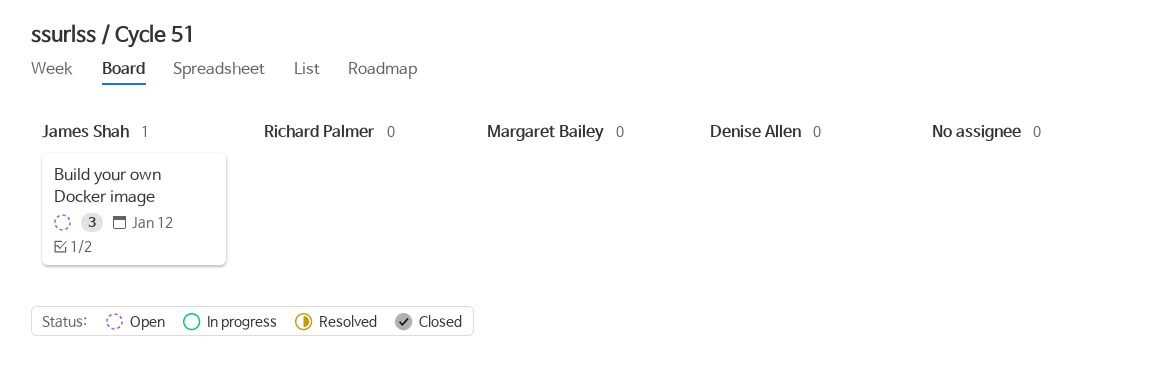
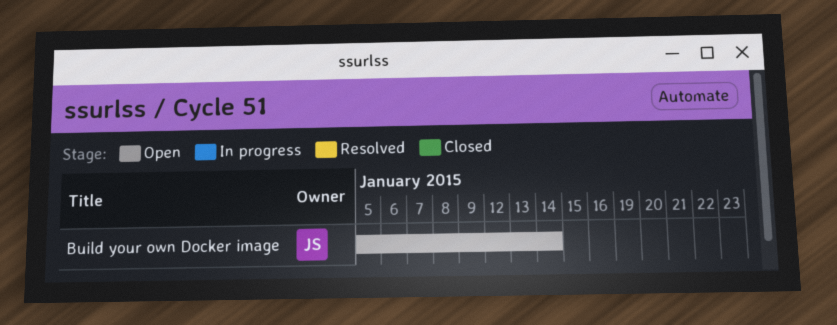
Build your own Docker image, due: Jan 12 -> Jan 14

